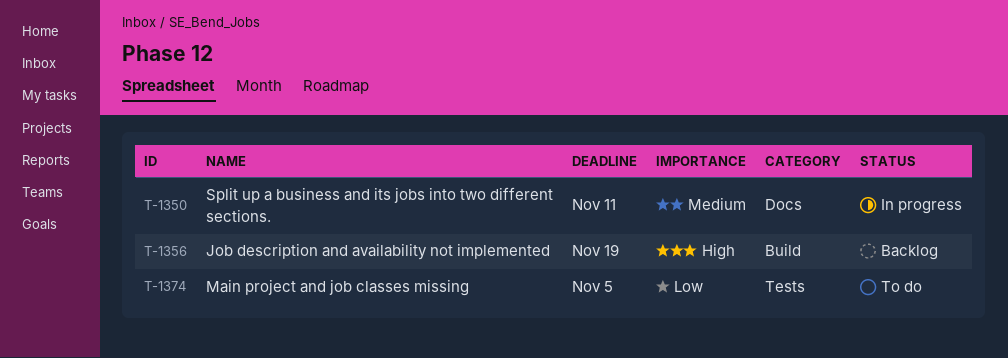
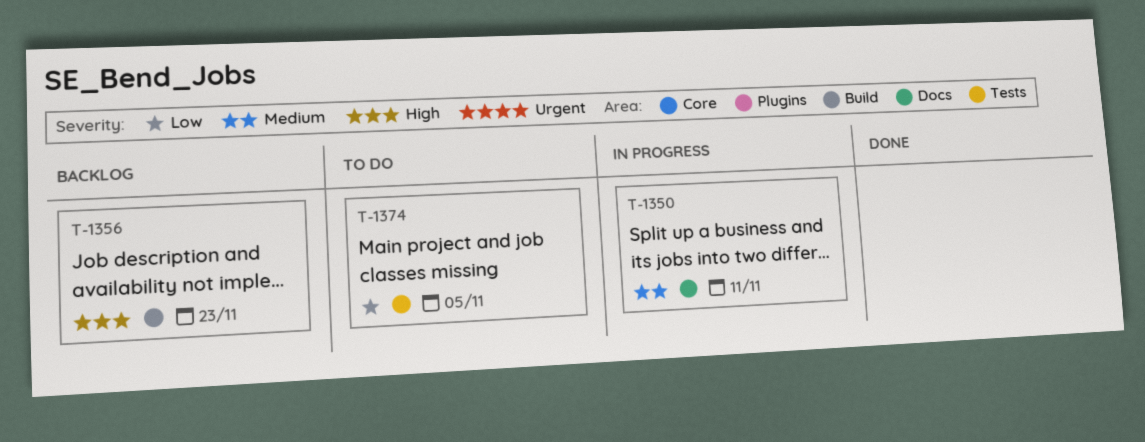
T-1356, due: Nov 19 -> Nov 23

